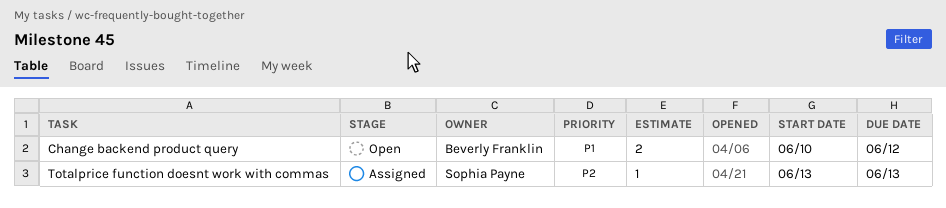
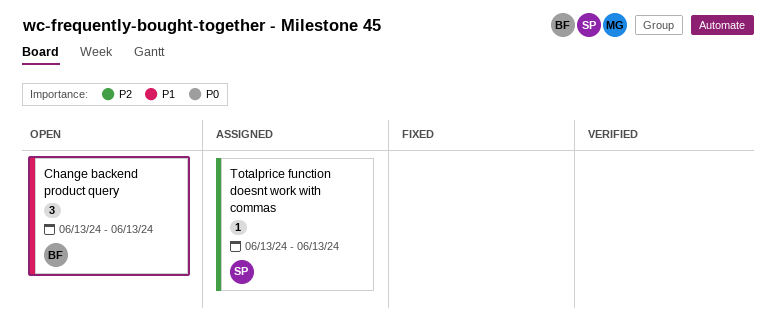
Change backend product query, estimate: 2 -> 3
Change backend product query, start: Jun 10 -> Jun 13
Change backend product query, due: Jun 12 -> Jun 13

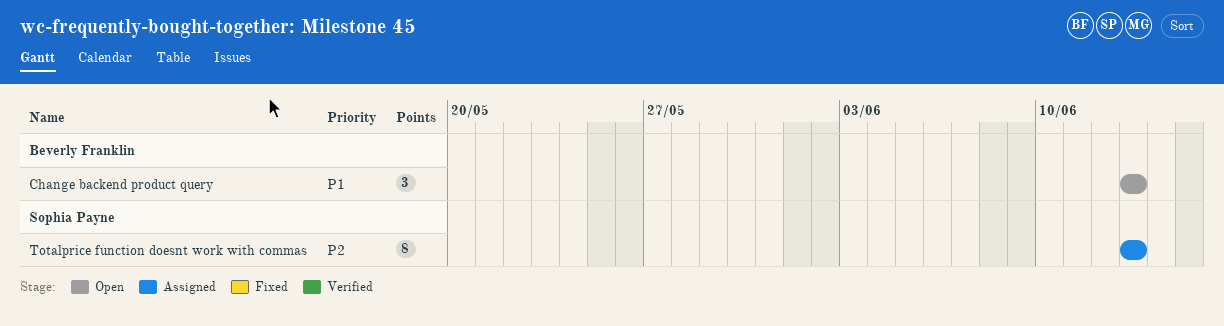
Totalprice function doesnt work with commas, estimate: 1 -> 8

